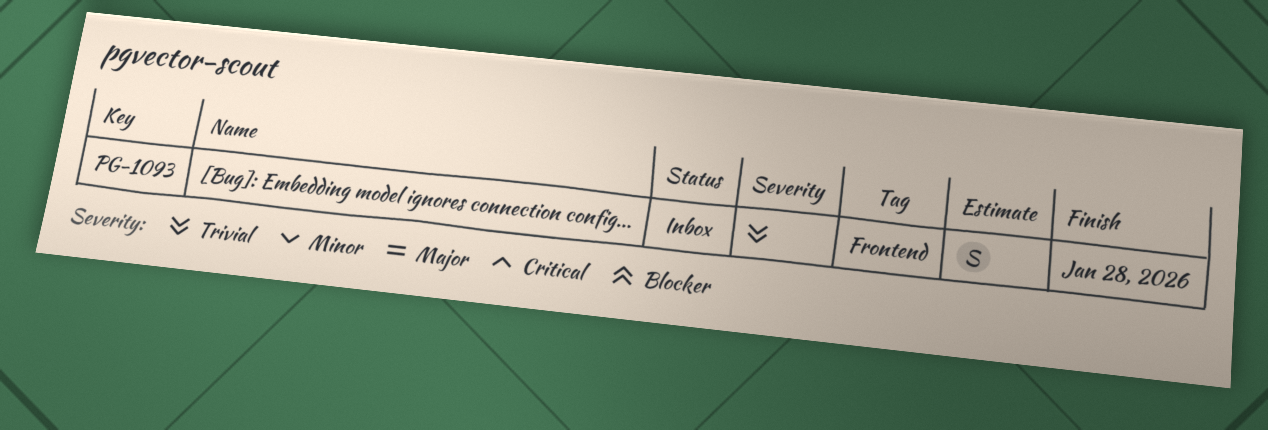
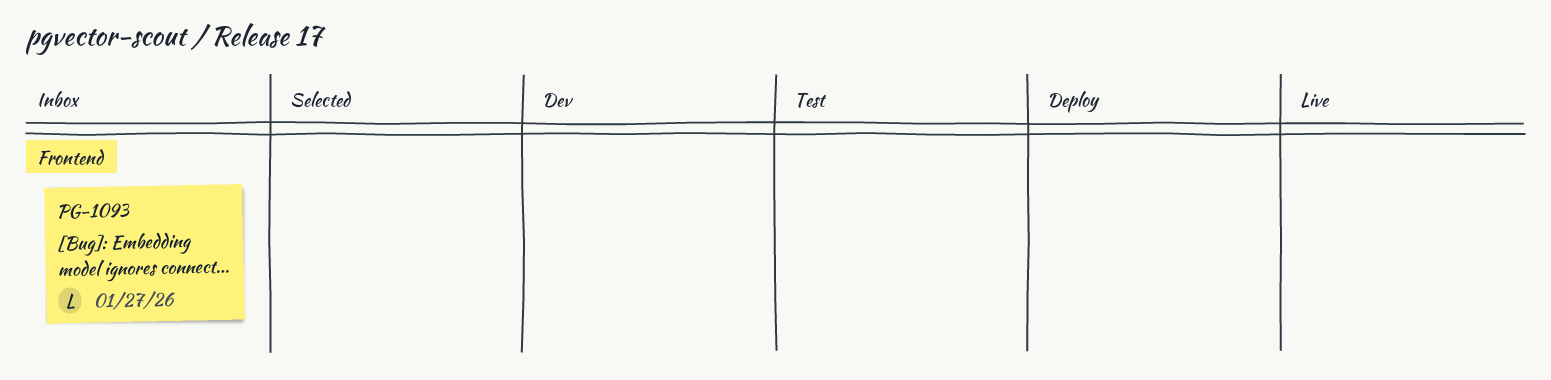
PG-1093, estimate: S -> L
PG-1093, due: Jan 28 -> Jan 27

